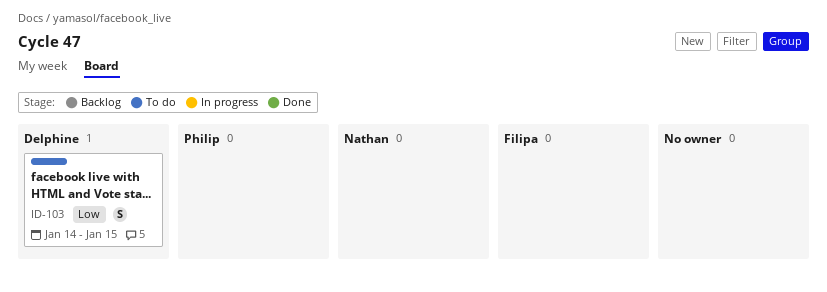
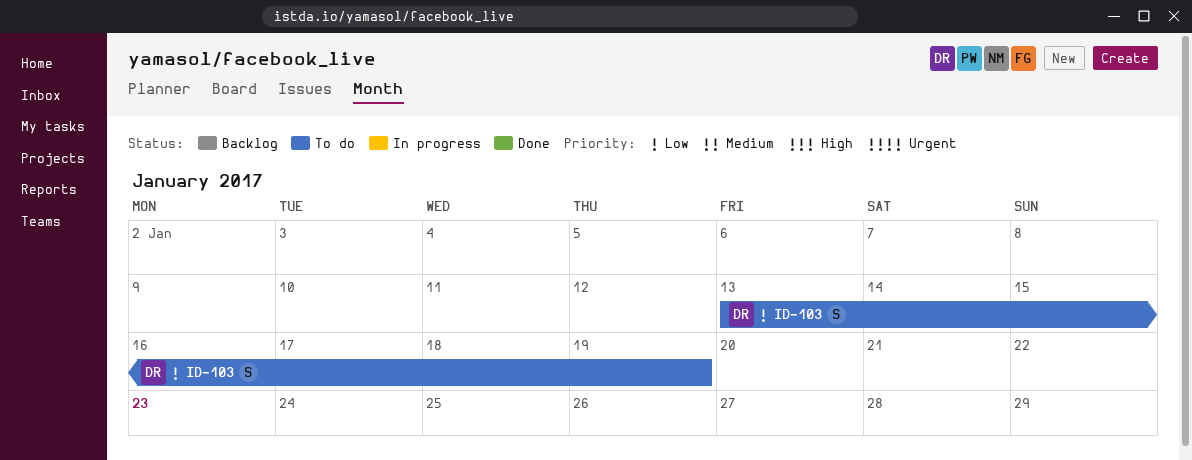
ID-103, start: Jan 14 -> Jan 13
ID-103, due: Jan 15 -> Jan 19

